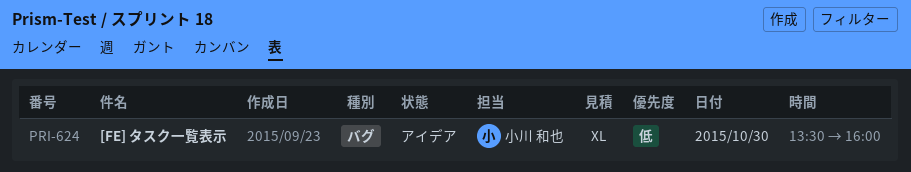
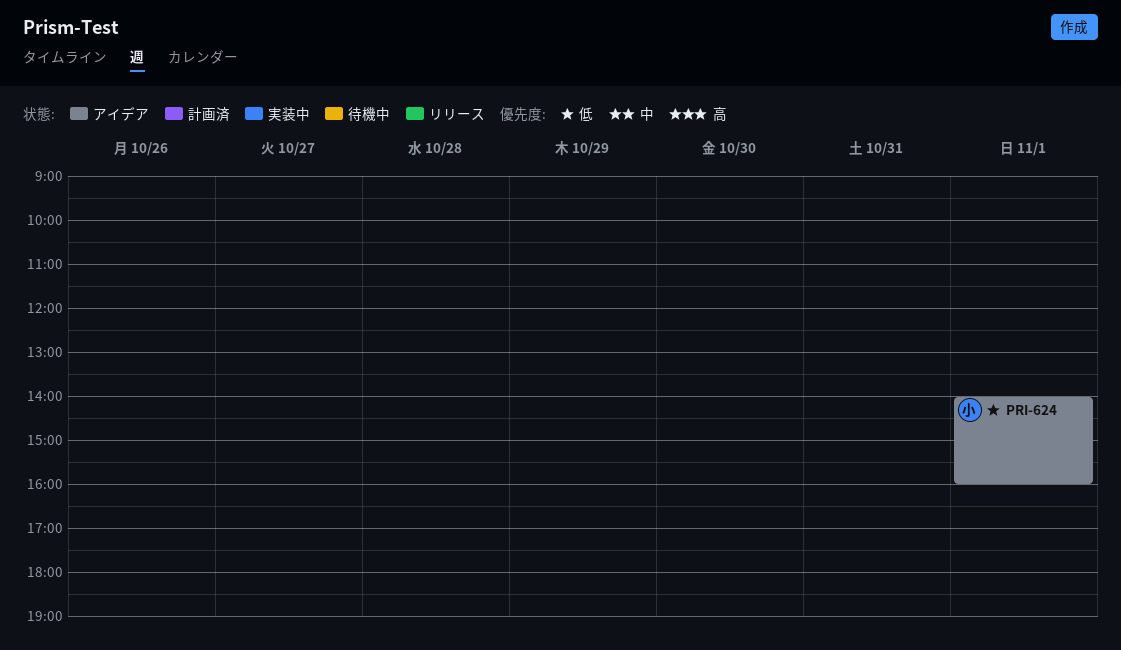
PRI-624, day: Oct 30 -> Nov 1
PRI-624, begins: 13:30 -> 14:00

